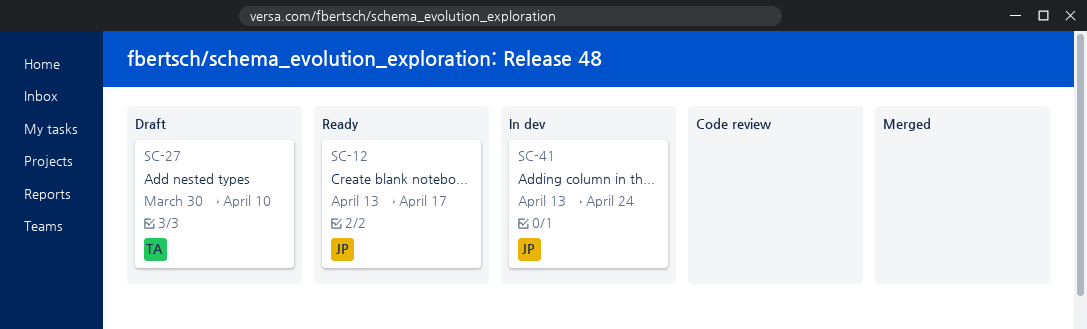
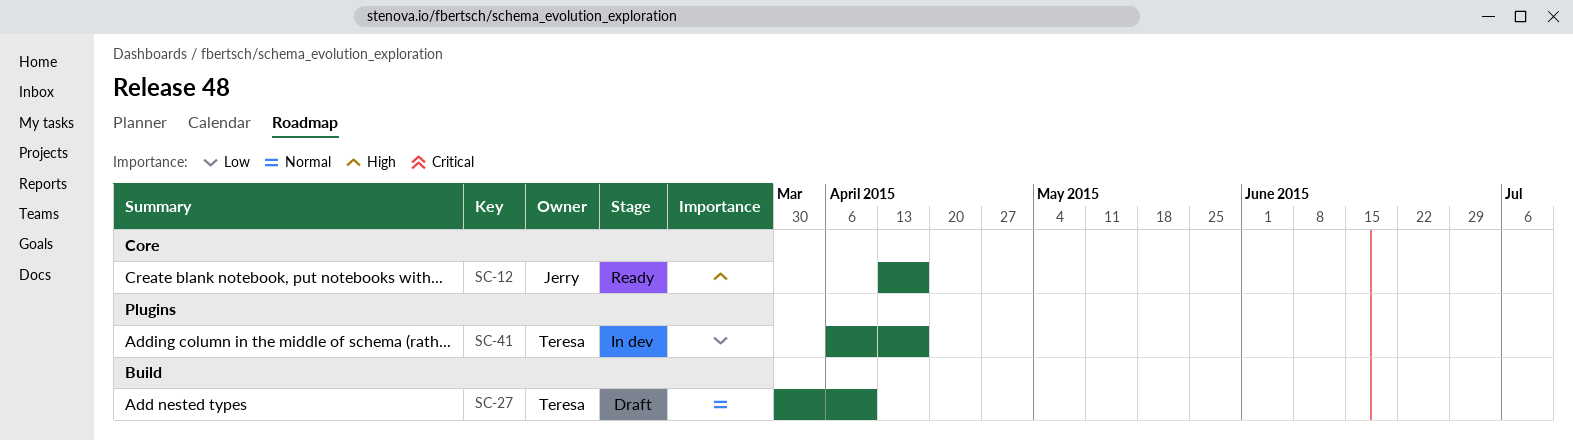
SC-41, owner: Jerry -> Teresa
SC-41, start: Apr 13 -> Apr 6
SC-41, due: Apr 24 -> Apr 17

